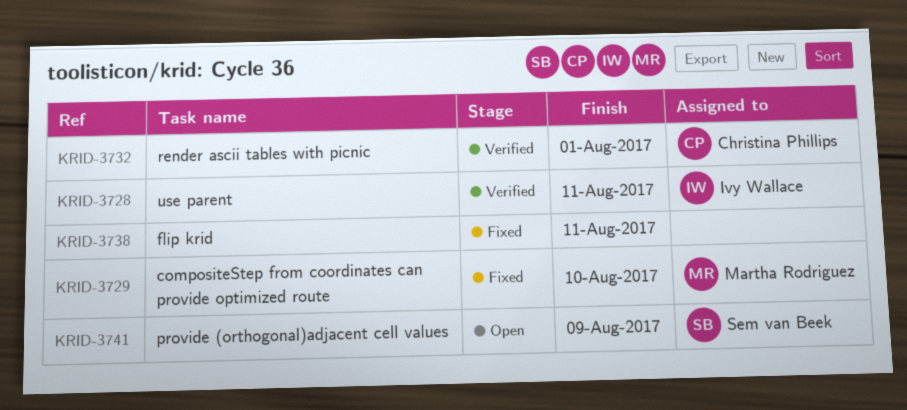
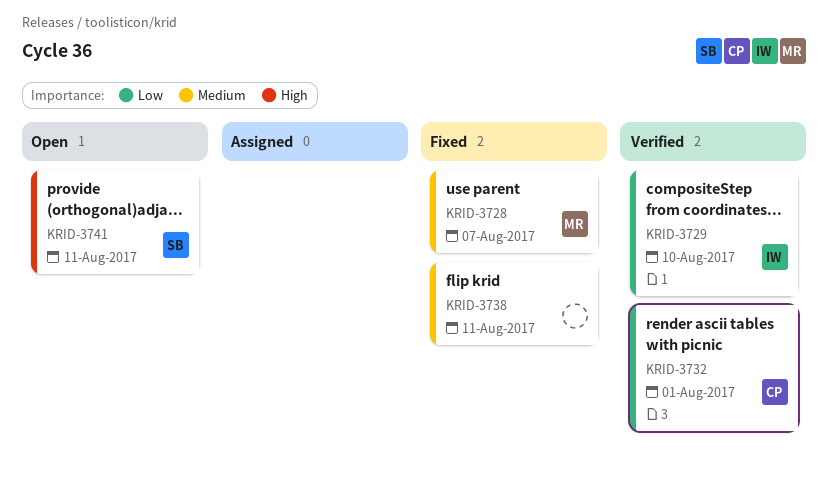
KRID-3728, status: Verified -> Fixed
KRID-3728, owner: Ivy Wallace -> Martha Rodriguez
KRID-3728, due: Aug 11 -> Aug 7
KRID-3729, status: Fixed -> Verified
KRID-3729, owner: Martha Rodriguez -> Ivy Wallace
KRID-3741, due: Aug 9 -> Aug 11

